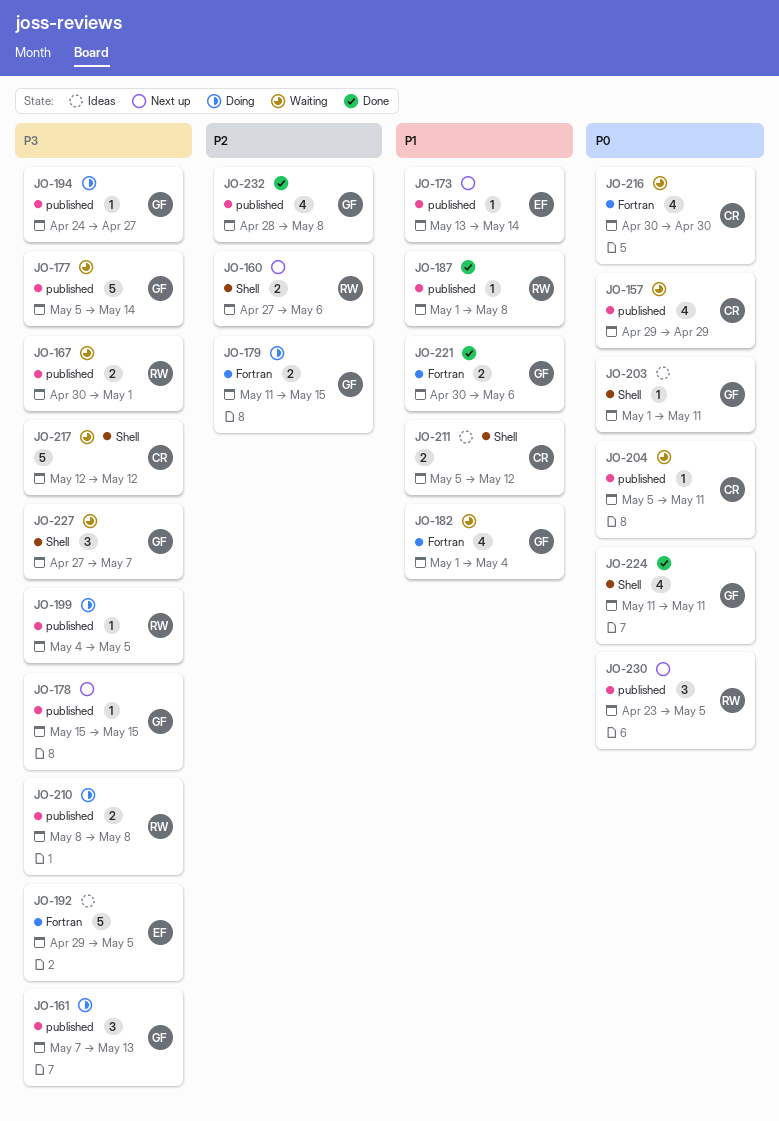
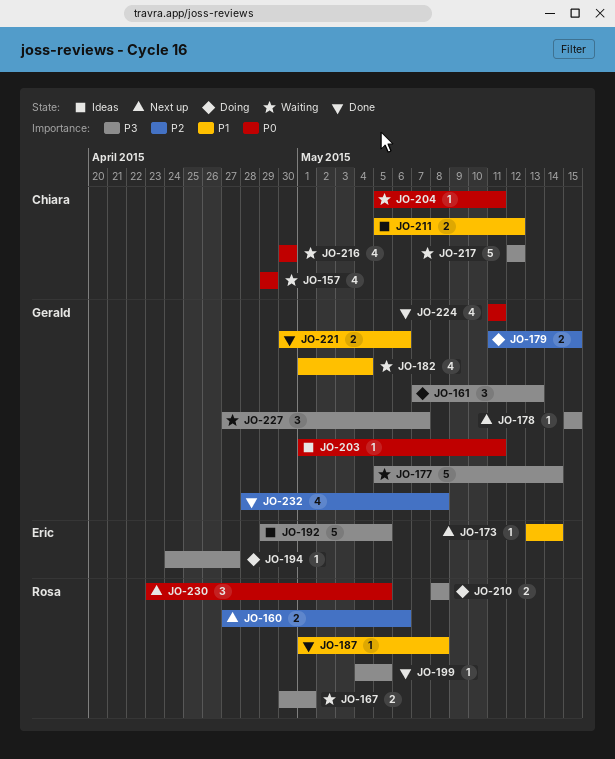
JO-194, owner: Gerald -> Eric
JO-199, status: Doing -> Done

